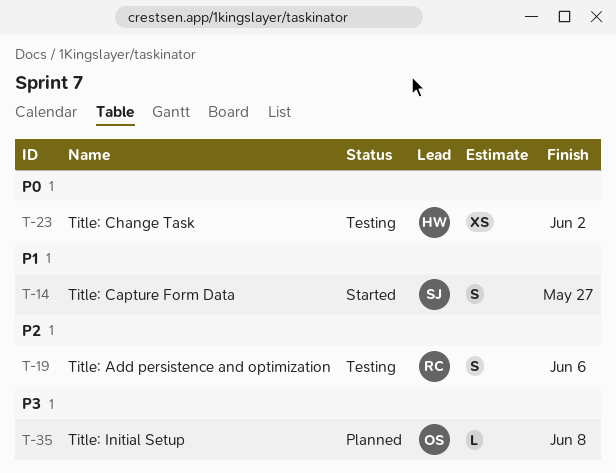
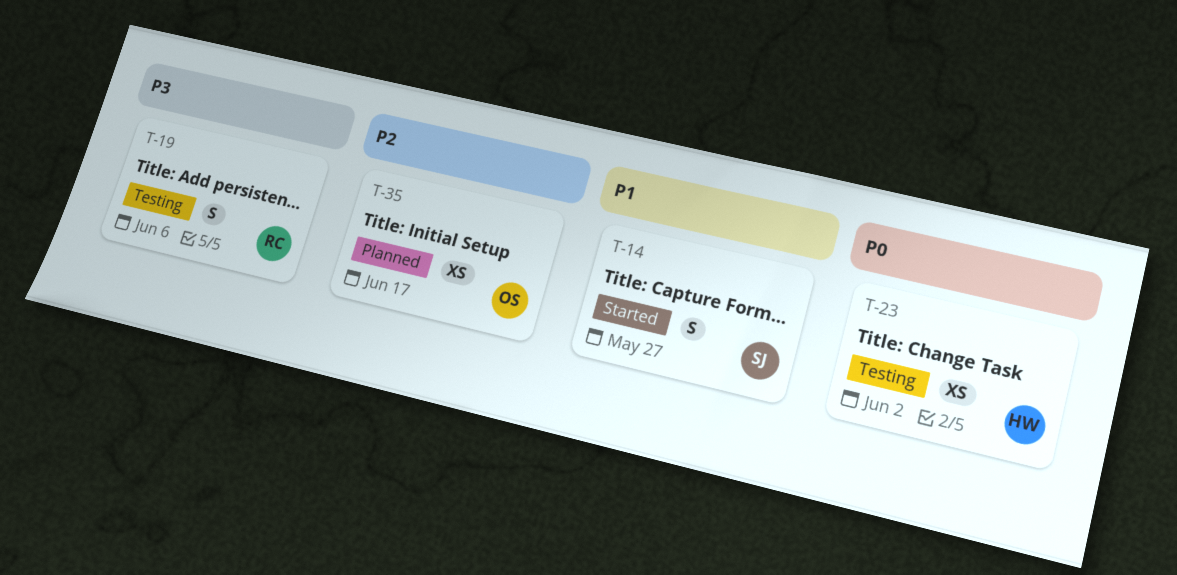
T-19, priority: P2 -> P3
T-35, priority: P3 -> P2
T-35, estimate: L -> XS
T-35, due: Jun 8 -> Jun 17

